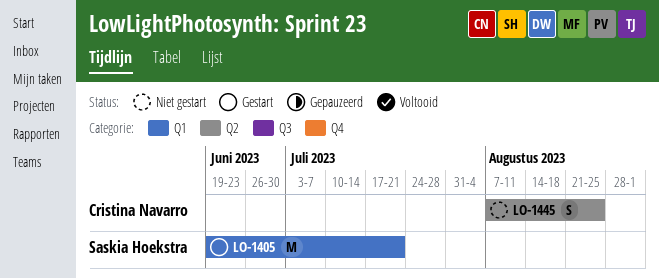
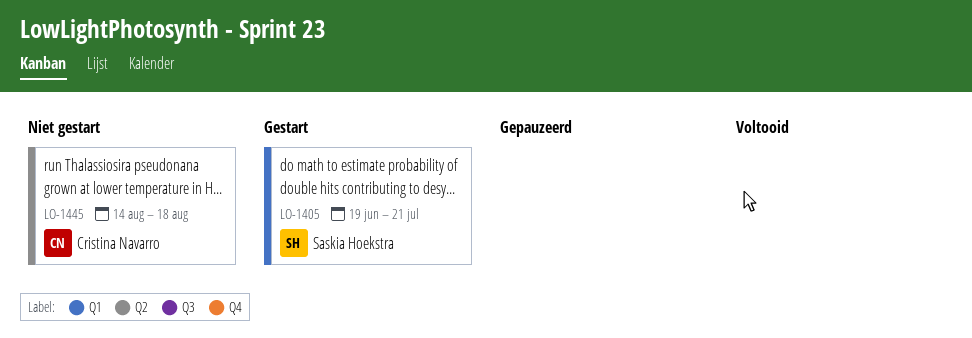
LO-1445, start: Aug 7 -> Aug 14
LO-1445, due: Aug 25 -> Aug 18

